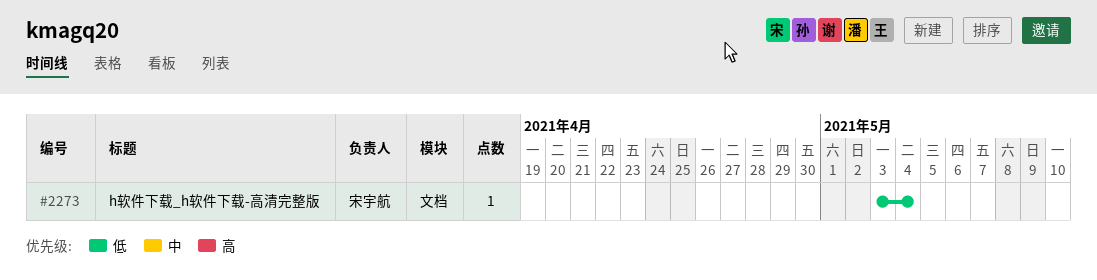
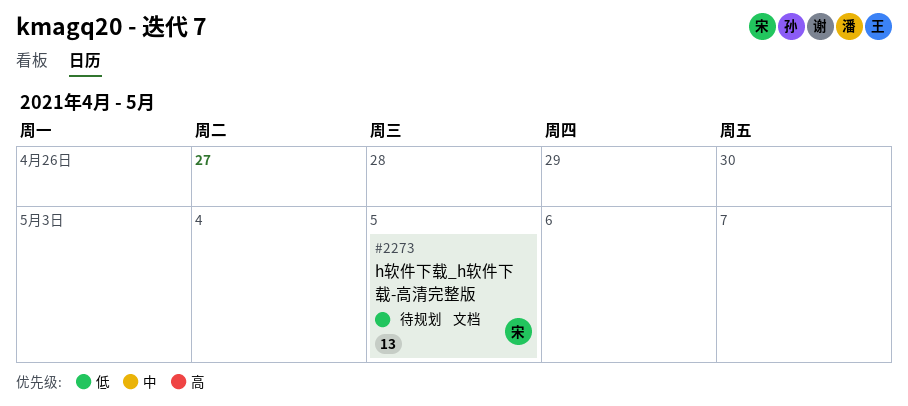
#2273, estimate: 1 -> 13
#2273, due: May 4 -> May 5

